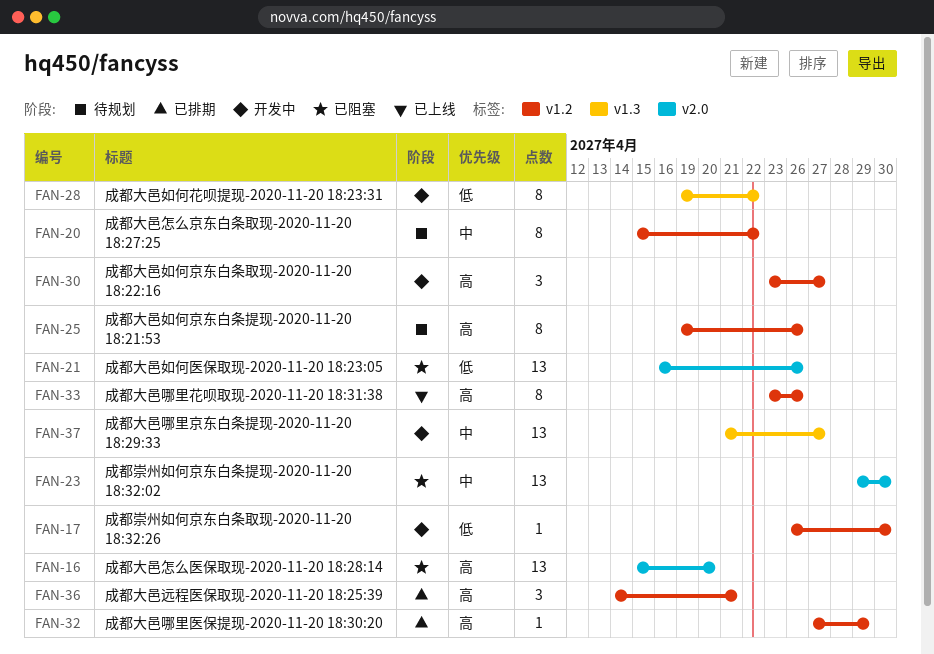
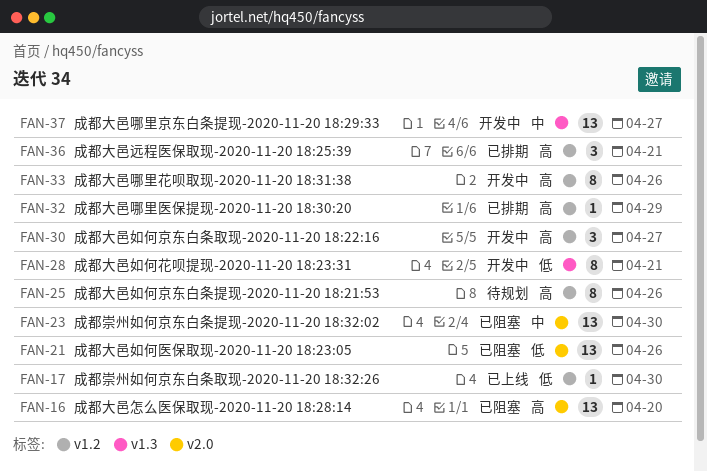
FAN-17, status: 开发中 -> 已上线
FAN-20: present -> none
FAN-28, due: Apr 22 -> Apr 21
FAN-33, status: 已上线 -> 开发中

